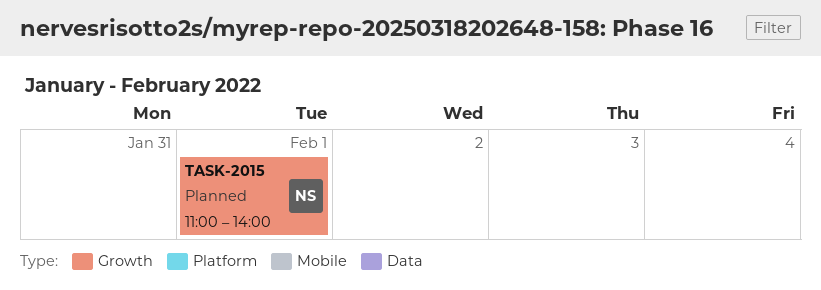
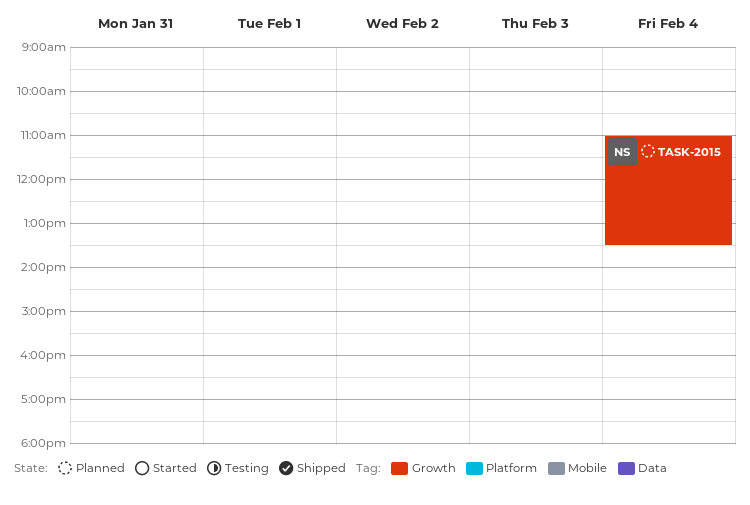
TASK-2015, day: Feb 1 -> Feb 4
TASK-2015, ends: 14:00 -> 13:30

